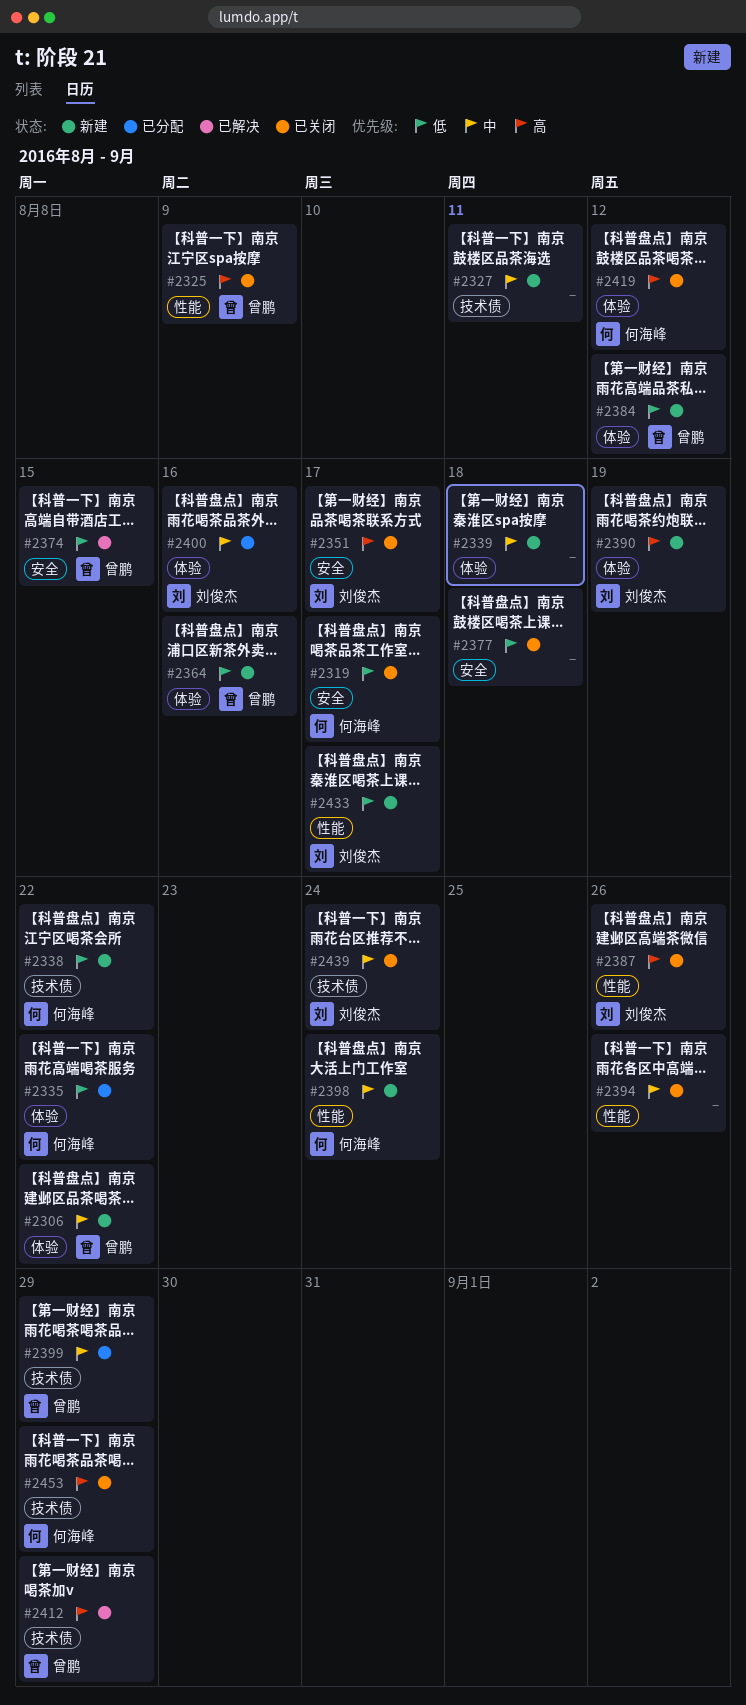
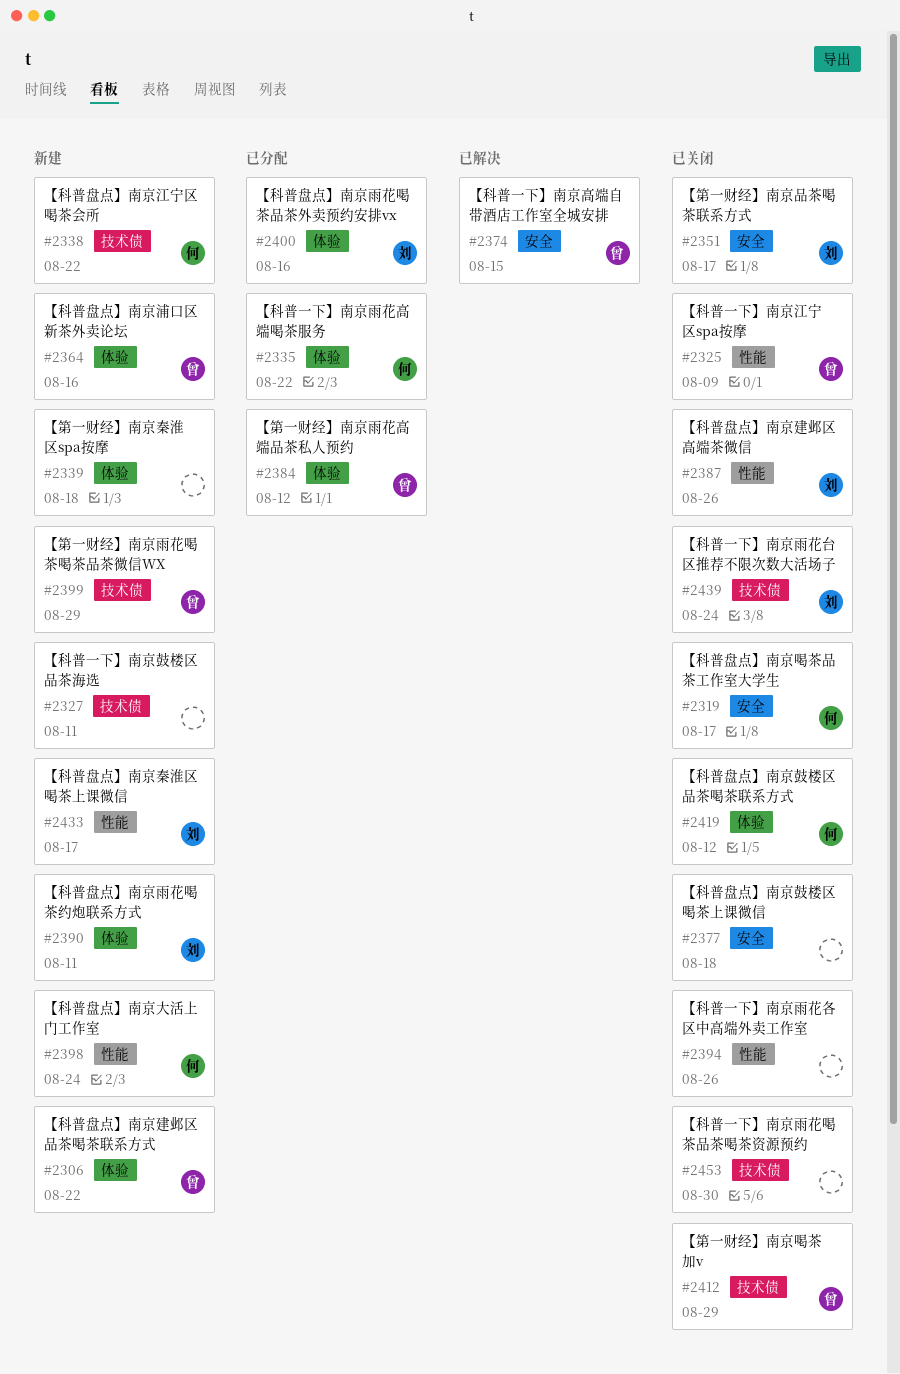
#2384, status: 新建 -> 已分配
#2390, due: Aug 19 -> Aug 11
#2399, status: 已分配 -> 新建
#2412, status: 已解决 -> 已关闭
#2453, owner: 何海峰 -> none
#2453, due: Aug 29 -> Aug 30

